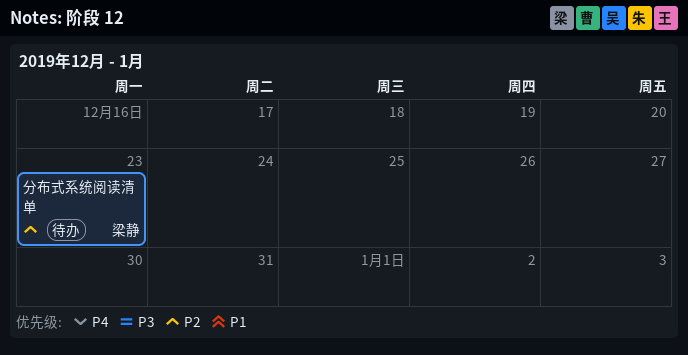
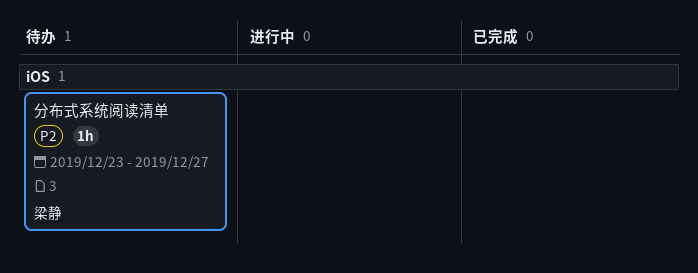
分布式系统阅读清单, due: Dec 23 -> Dec 27

